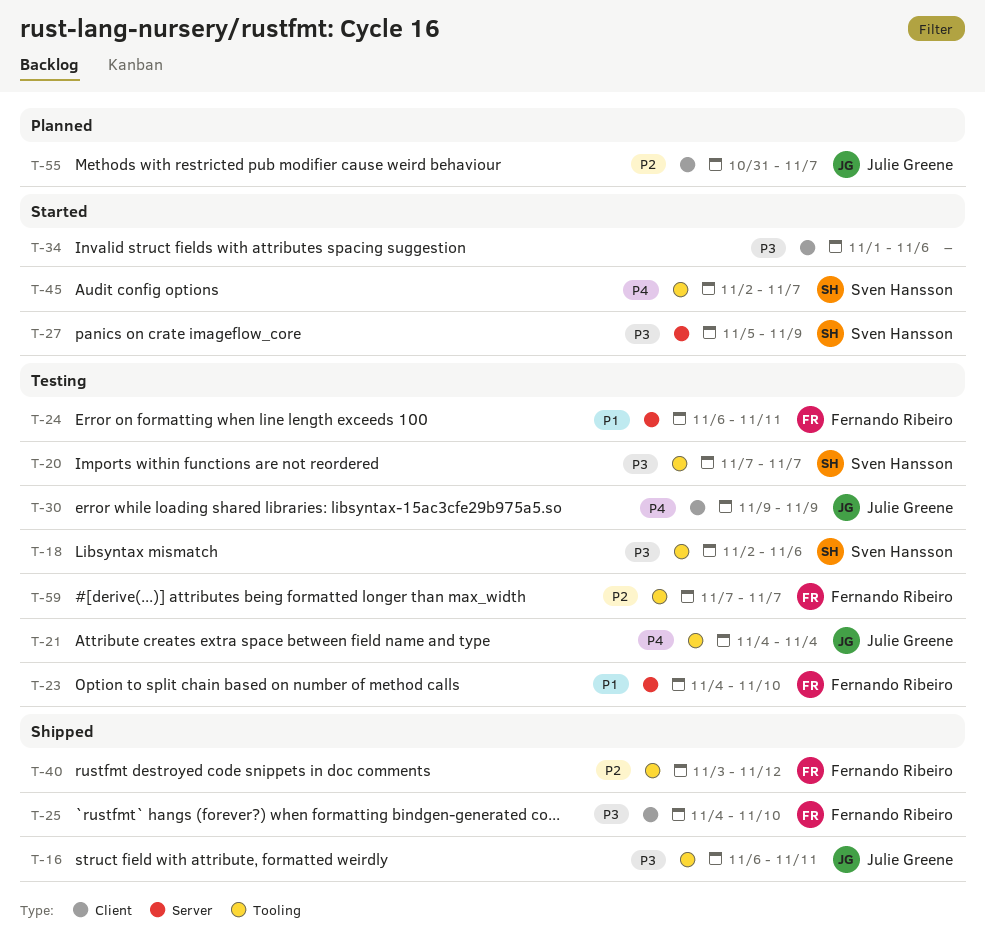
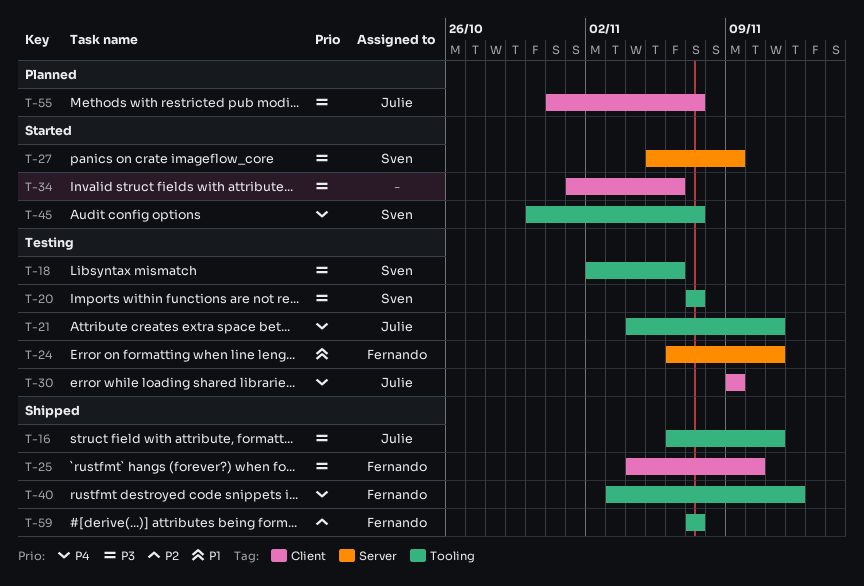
T-21, due: Nov 4 -> Nov 11
T-23: present -> none
T-40, priority: P2 -> P4
T-45, start: Nov 2 -> Oct 30
T-55, priority: P2 -> P3
T-59, status: Testing -> Shipped

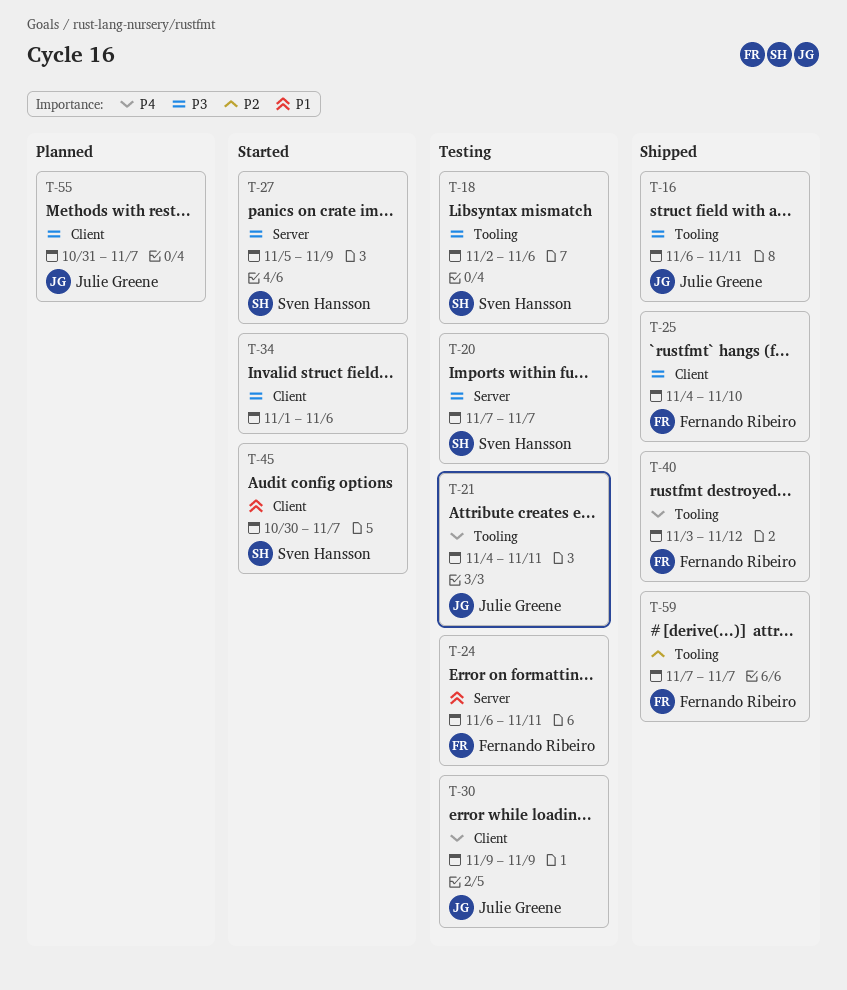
T-20, label: Tooling -> Server
T-45, priority: P4 -> P1
T-45, label: Tooling -> Client

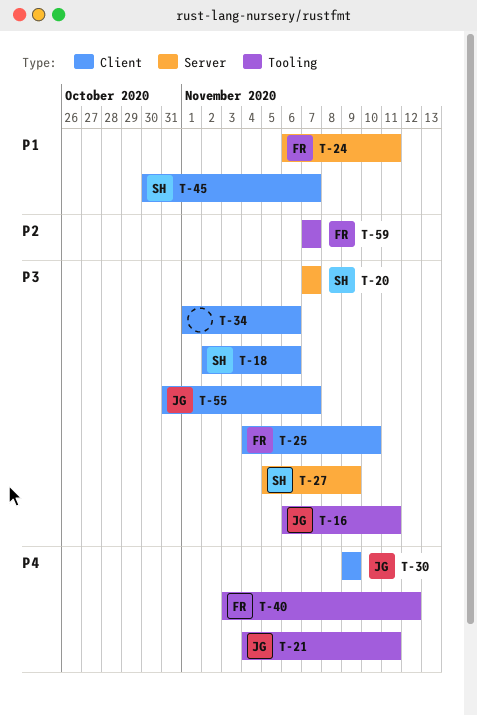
T-18, label: Tooling -> Client

